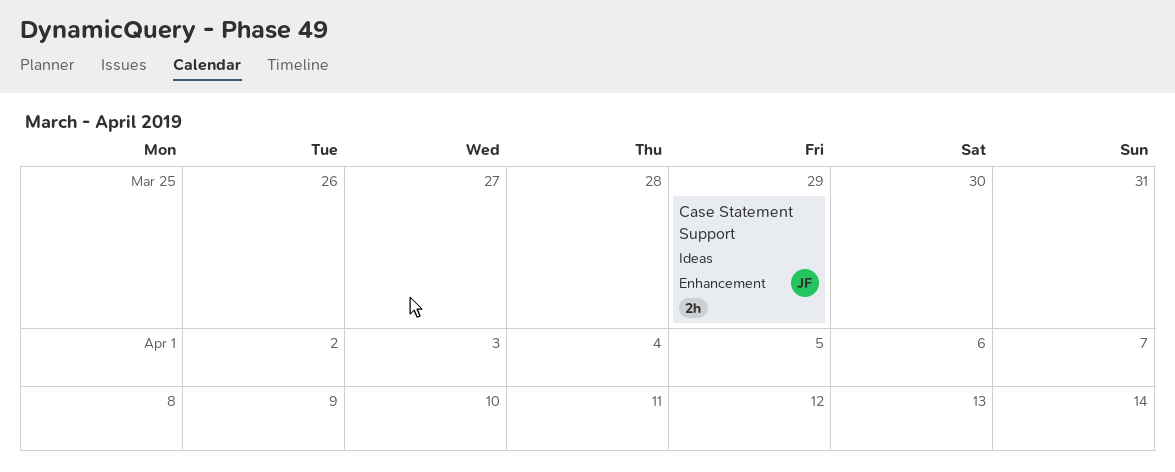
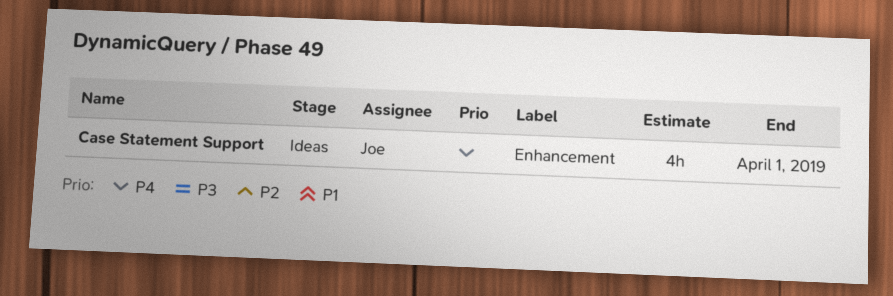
Case Statement Support, estimate: 2h -> 4h
Case Statement Support, due: Mar 29 -> Apr 1

